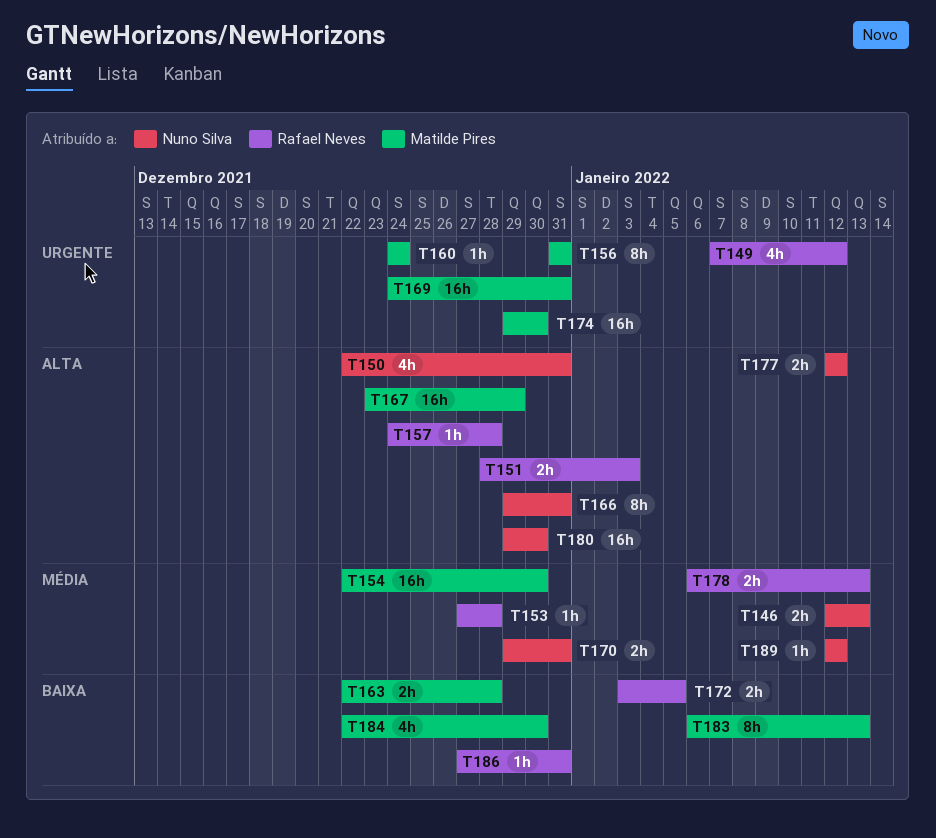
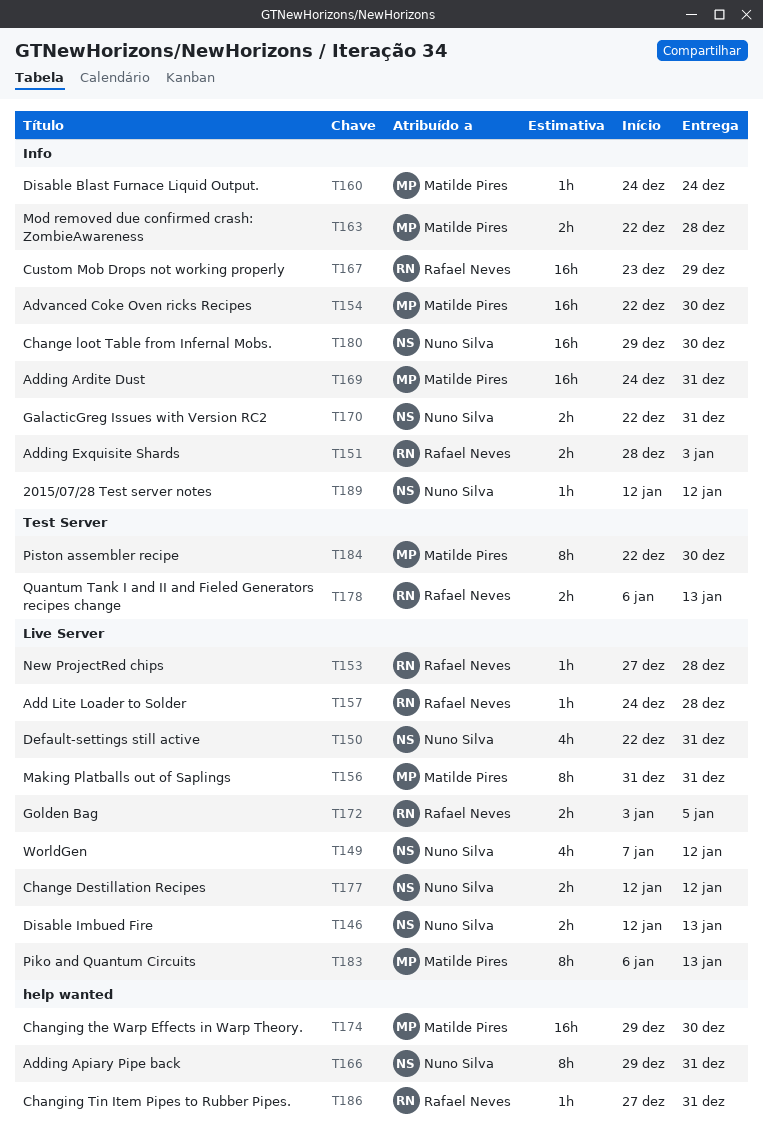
T149, owner: Rafael Neves -> Nuno Silva
T167, owner: Matilde Pires -> Rafael Neves
T170, start: Dec 29 -> Dec 22
T184, estimate: 4h -> 8h

